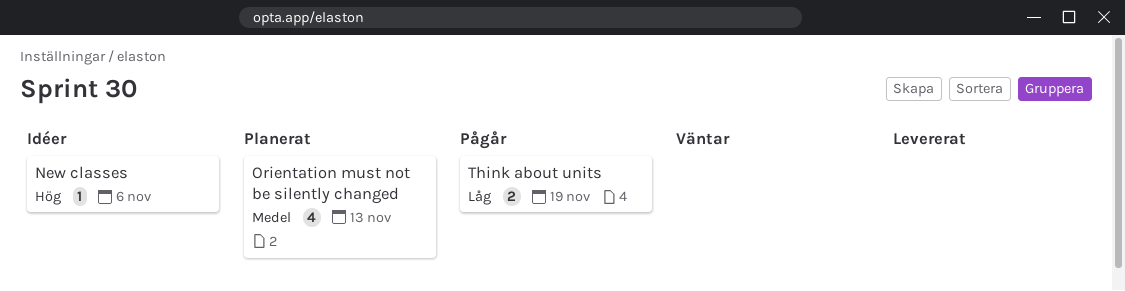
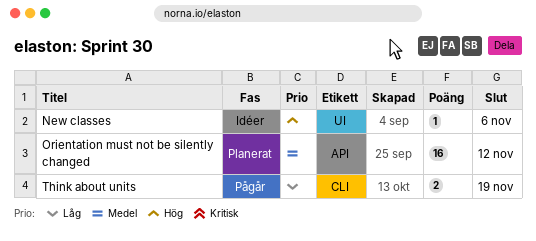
Orientation must not be silently changed, estimate: 4 -> 16
Orientation must not be silently changed, due: Nov 13 -> Nov 12

